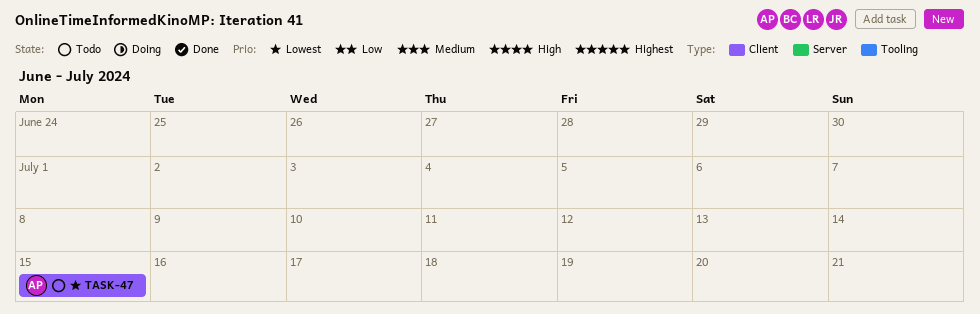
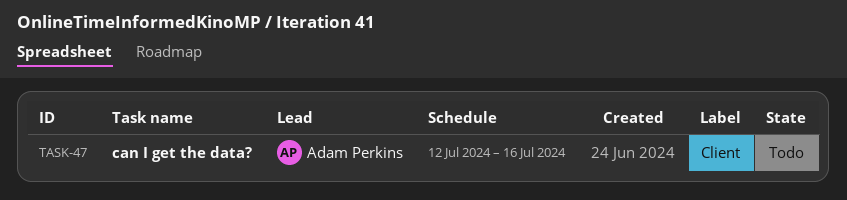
TASK-47, start: Jul 15 -> Jul 12
TASK-47, due: Jul 15 -> Jul 16

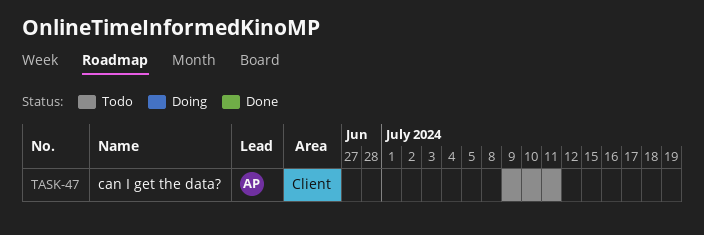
TASK-47, start: Jul 12 -> Jul 9
TASK-47, due: Jul 16 -> Jul 11

